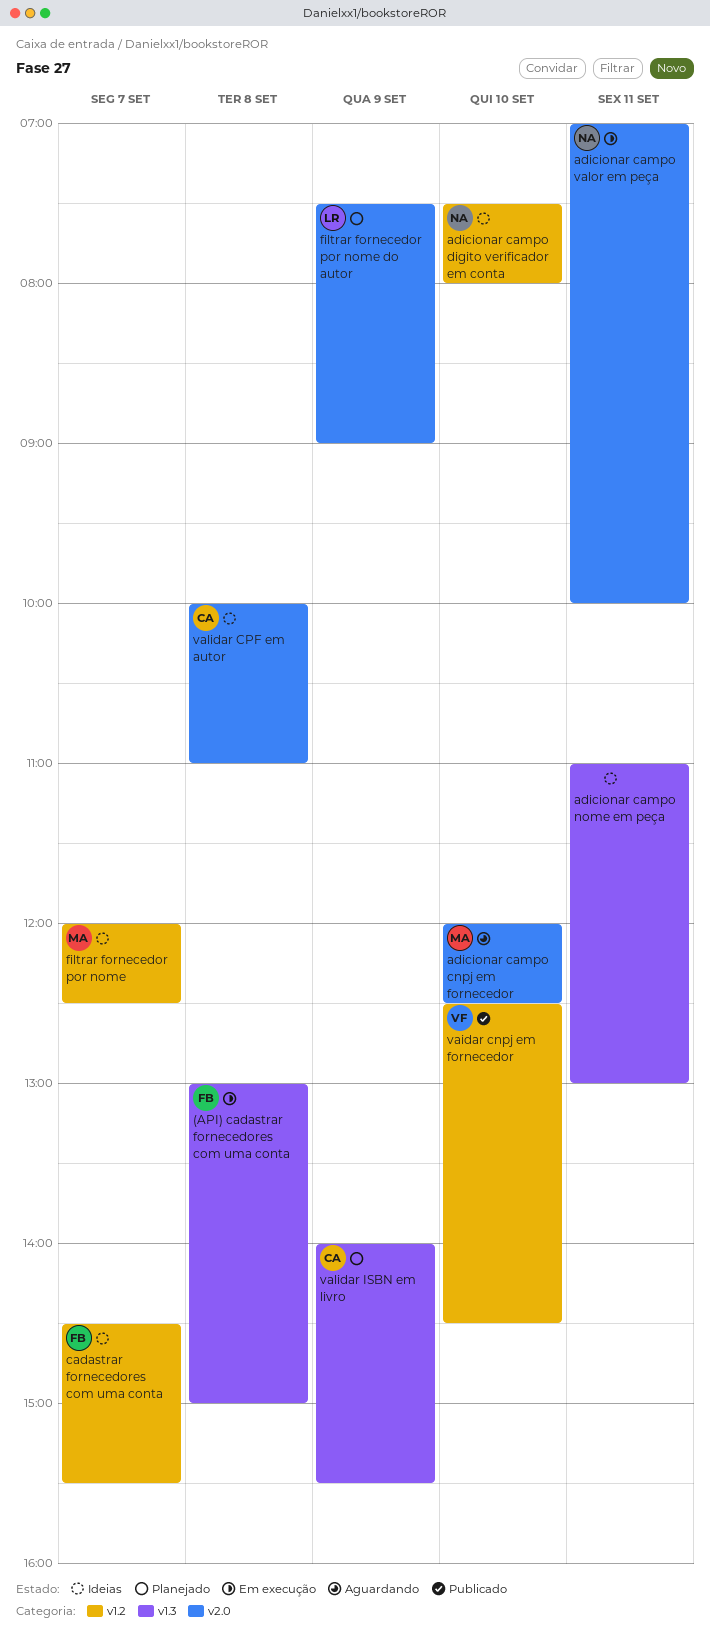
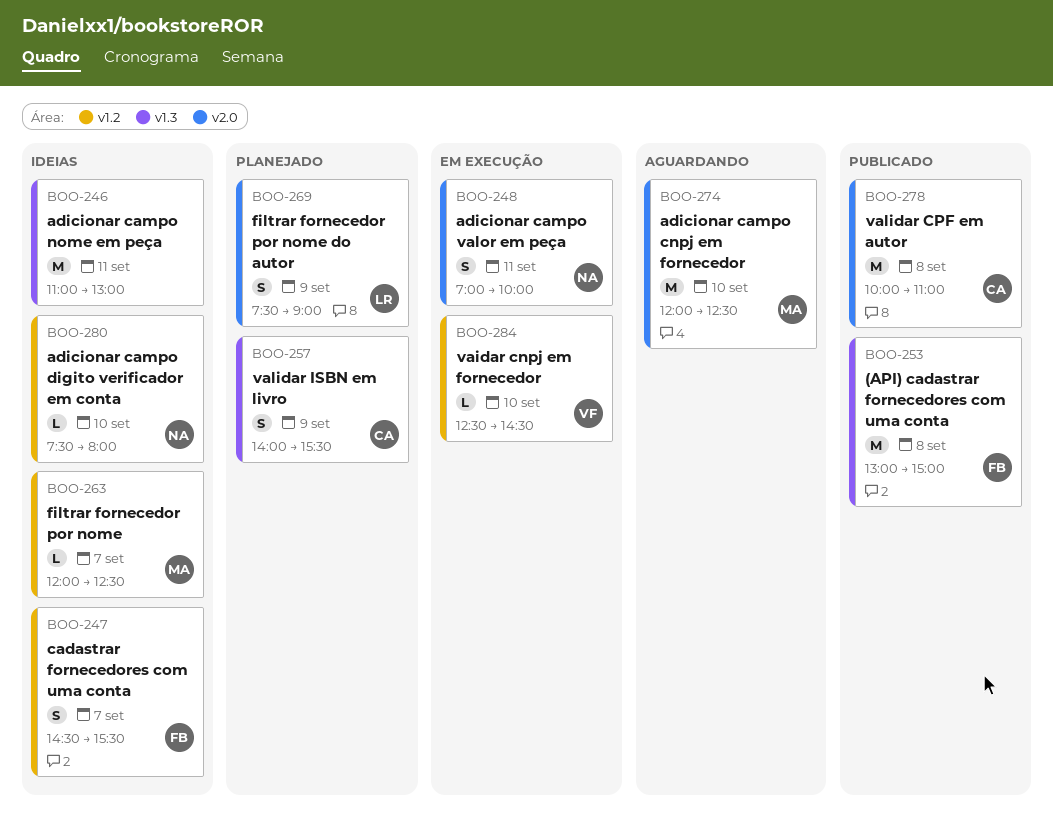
(API) cadastrar fornecedores com uma conta, status: Em execução -> Publicado
vaidar cnpj em fornecedor, status: Publicado -> Em execução
validar CPF em autor, status: Ideias -> Publicado

